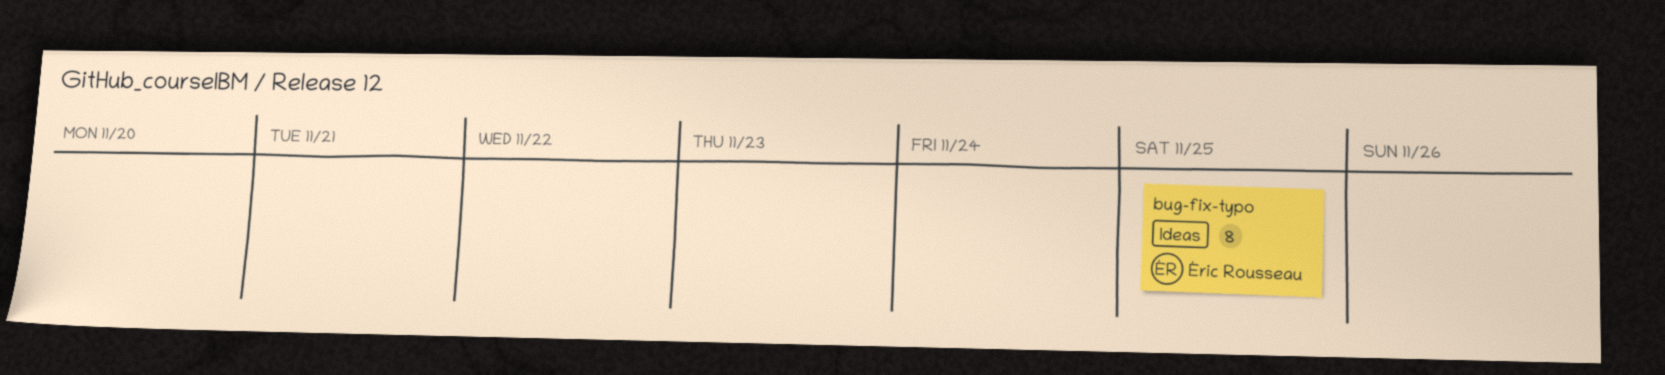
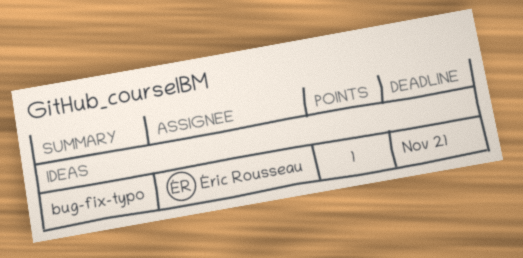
bug-fix-typo, estimate: 8 -> 1
bug-fix-typo, due: Nov 25 -> Nov 21

